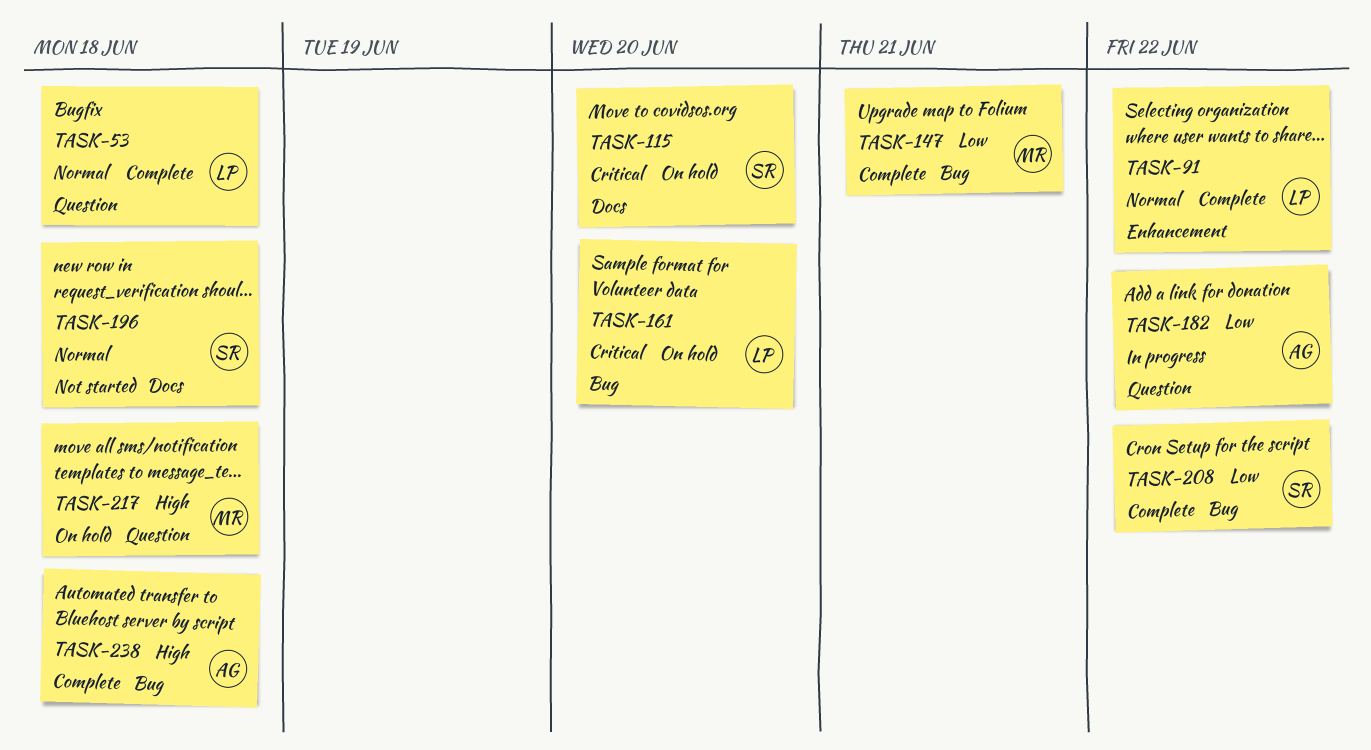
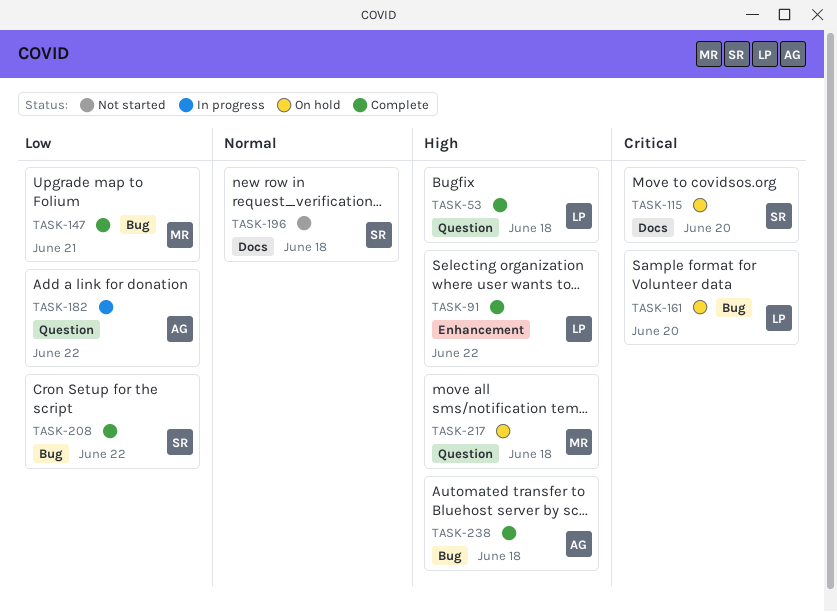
TASK-53, priority: Normal -> High
TASK-91, priority: Normal -> High

